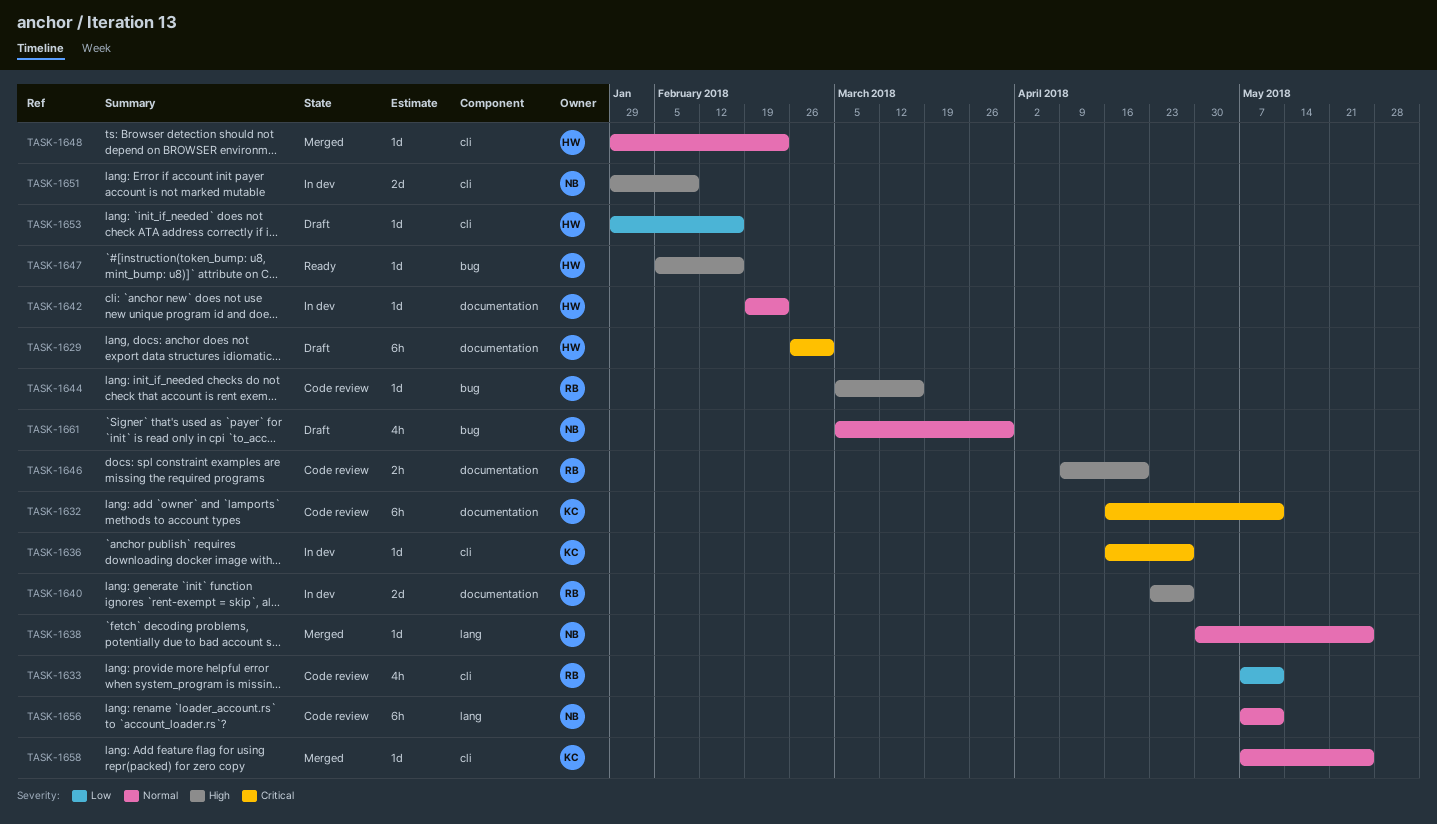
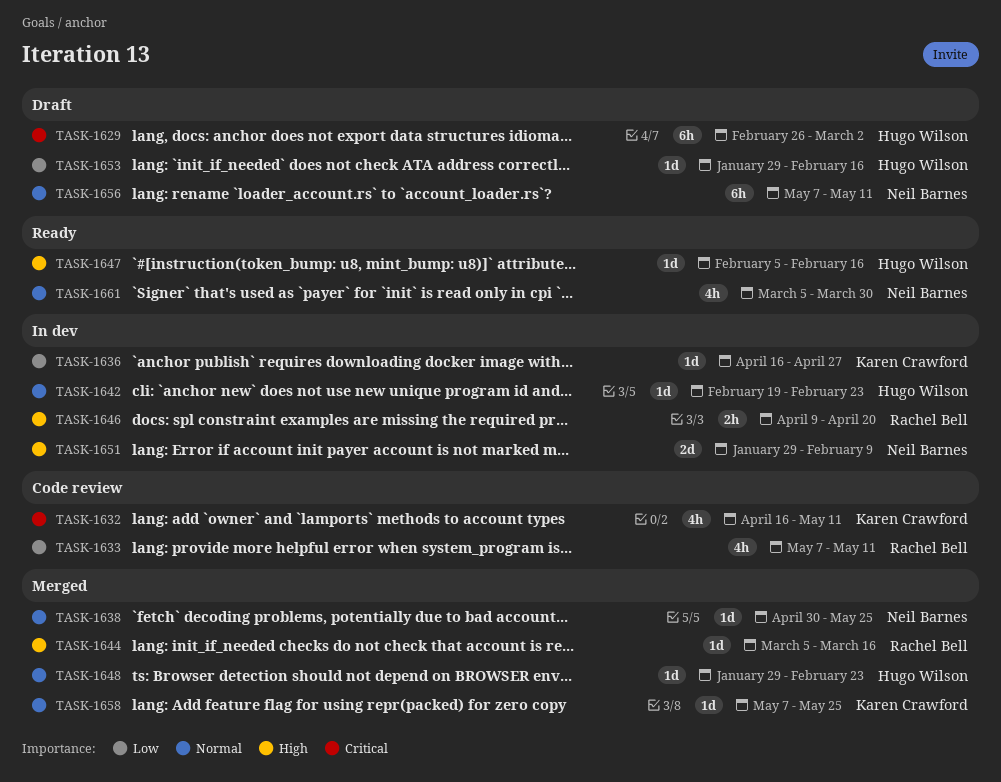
TASK-1632, estimate: 6h -> 4h
TASK-1636, priority: Critical -> Low
TASK-1640: present -> none
TASK-1644, status: Code review -> Merged
TASK-1646, status: Code review -> In dev
TASK-1656, status: Code review -> Draft
TASK-1661, status: Draft -> Ready

